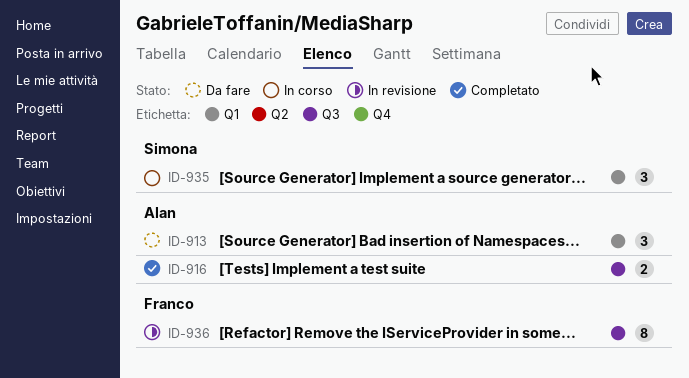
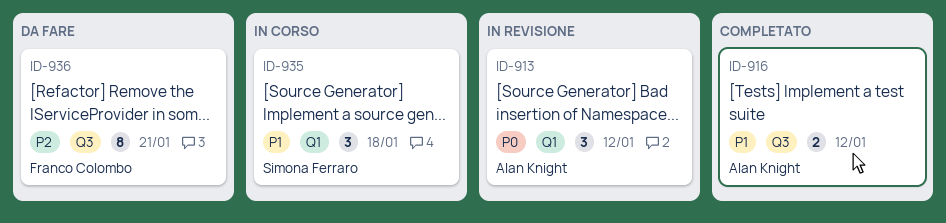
ID-913, status: Da fare -> In revisione
ID-936, status: In revisione -> Da fare

